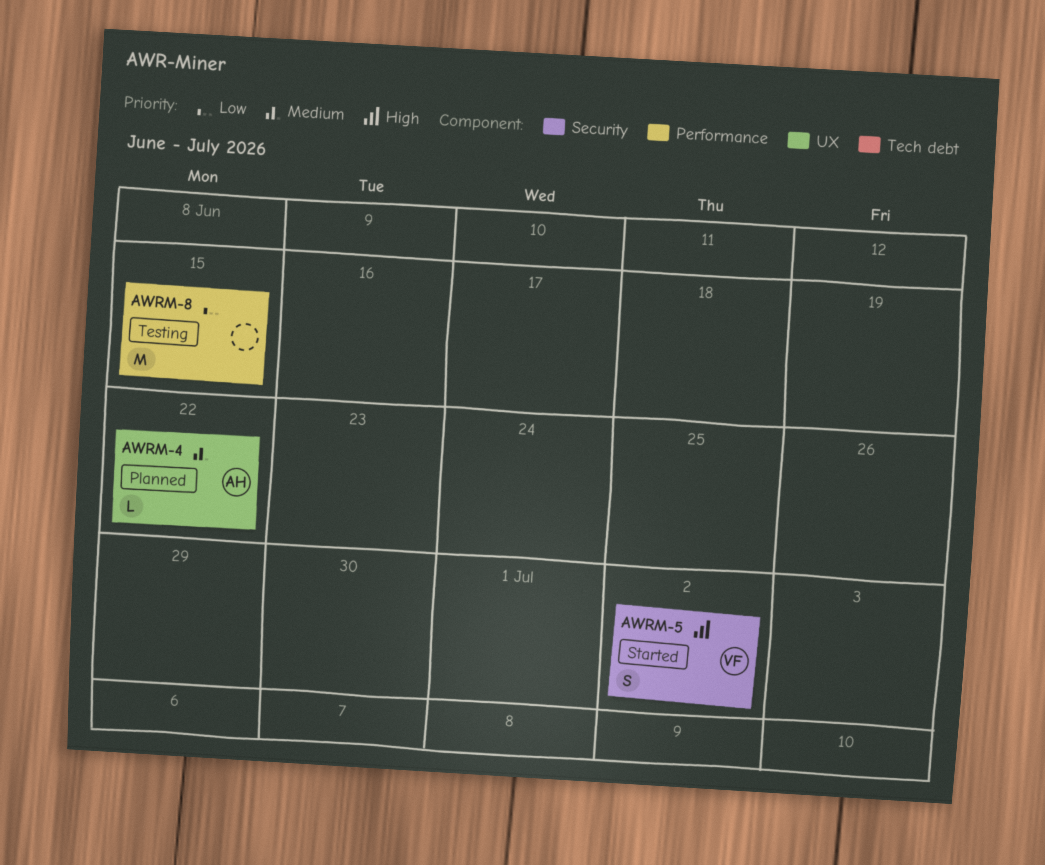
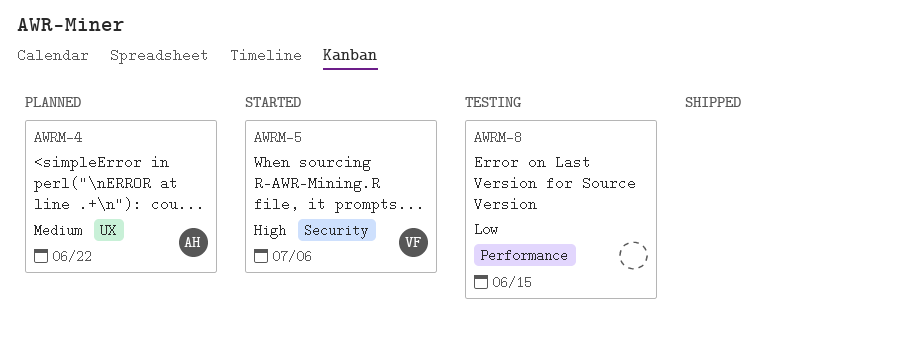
AWRM-5, due: Jul 2 -> Jul 6

